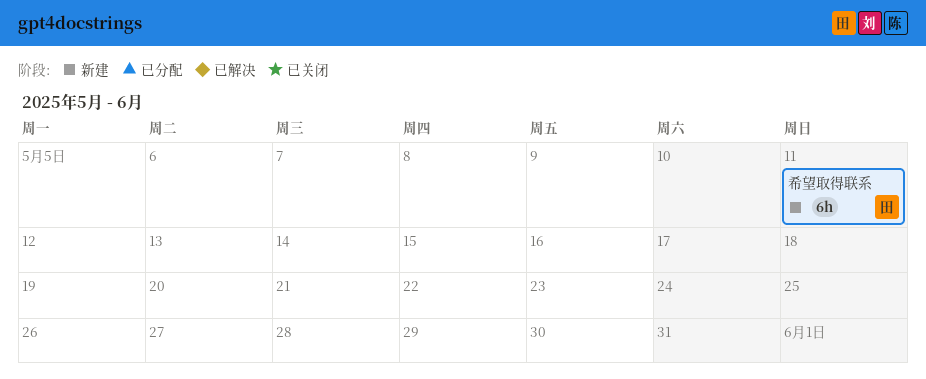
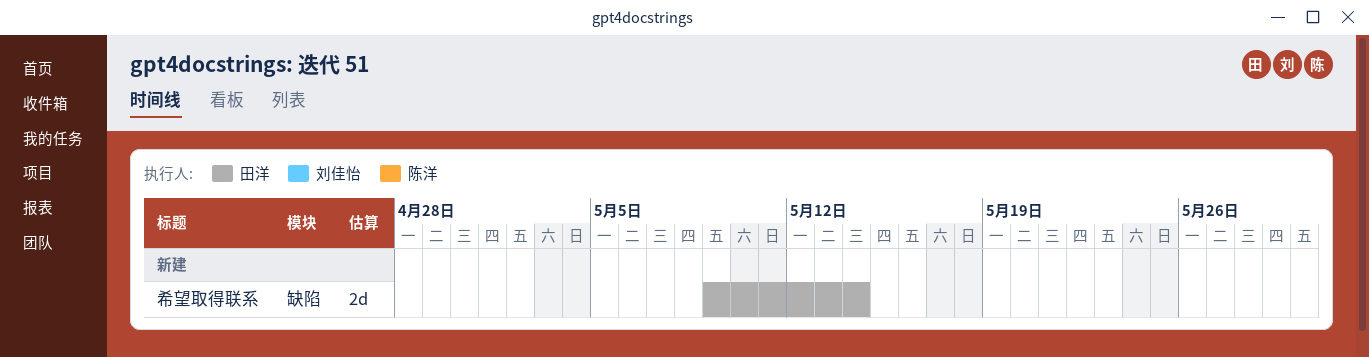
希望取得联系, estimate: 6h -> 2d
希望取得联系, due: May 11 -> May 14

